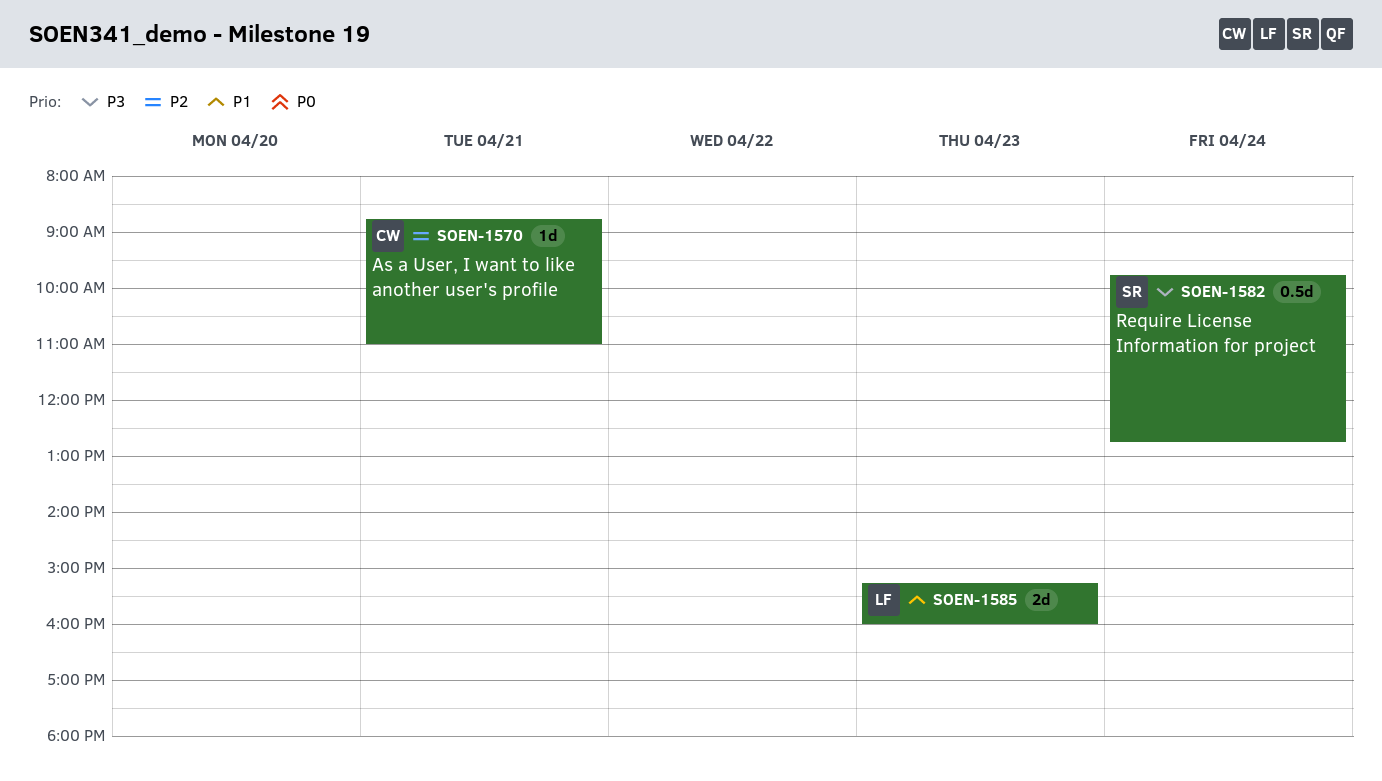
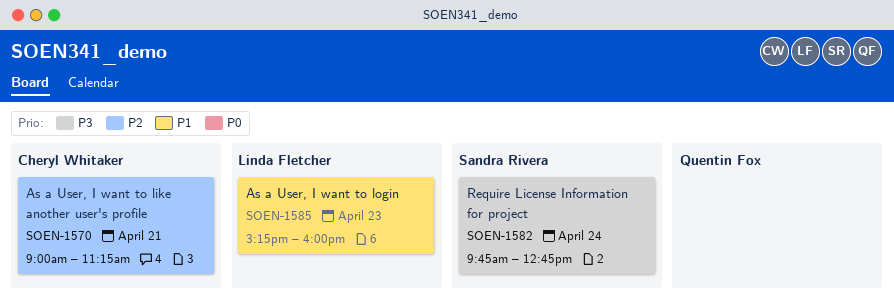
SOEN-1570, begins: 08:45 -> 09:00
SOEN-1570, ends: 11:00 -> 11:15

